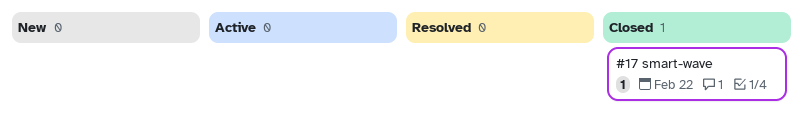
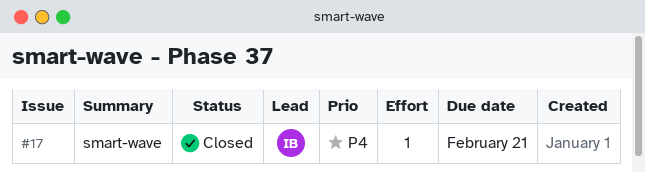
#17, due: Feb 22 -> Feb 21

